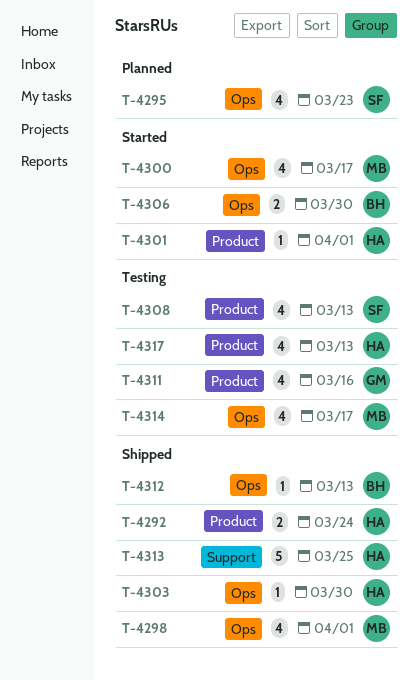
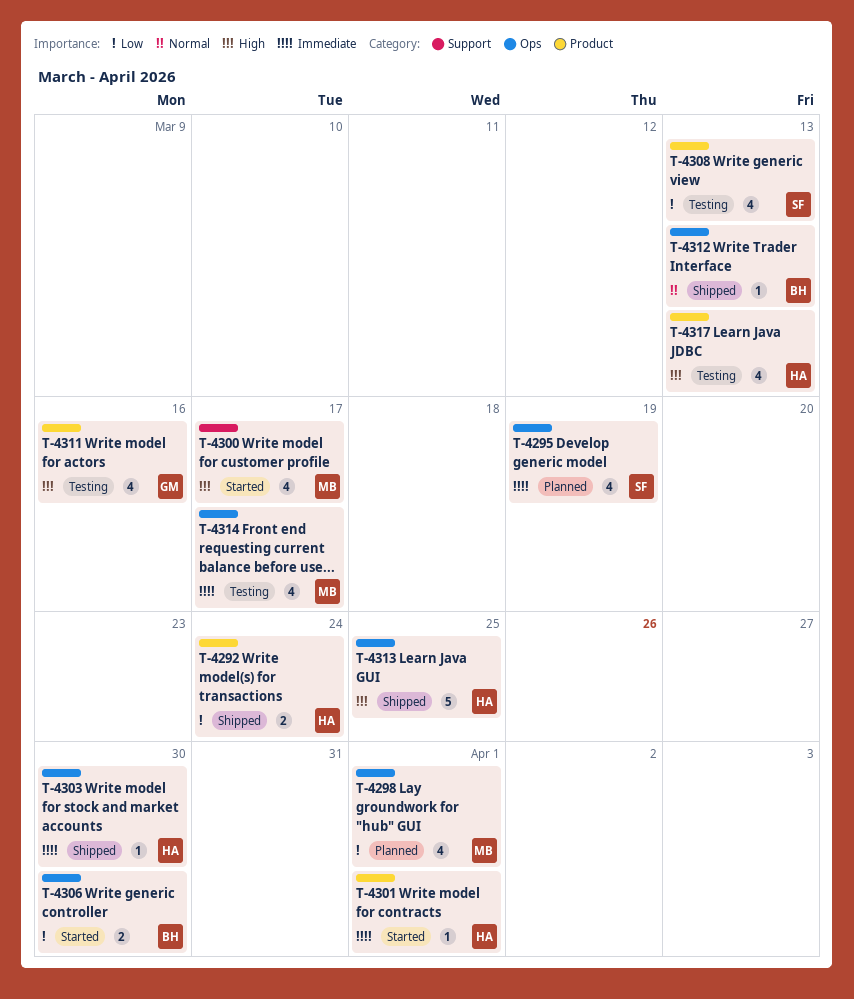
T-4295, due: Mar 23 -> Mar 19
T-4298, status: Shipped -> Planned
T-4300, label: Ops -> Support
T-4313, label: Support -> Ops

